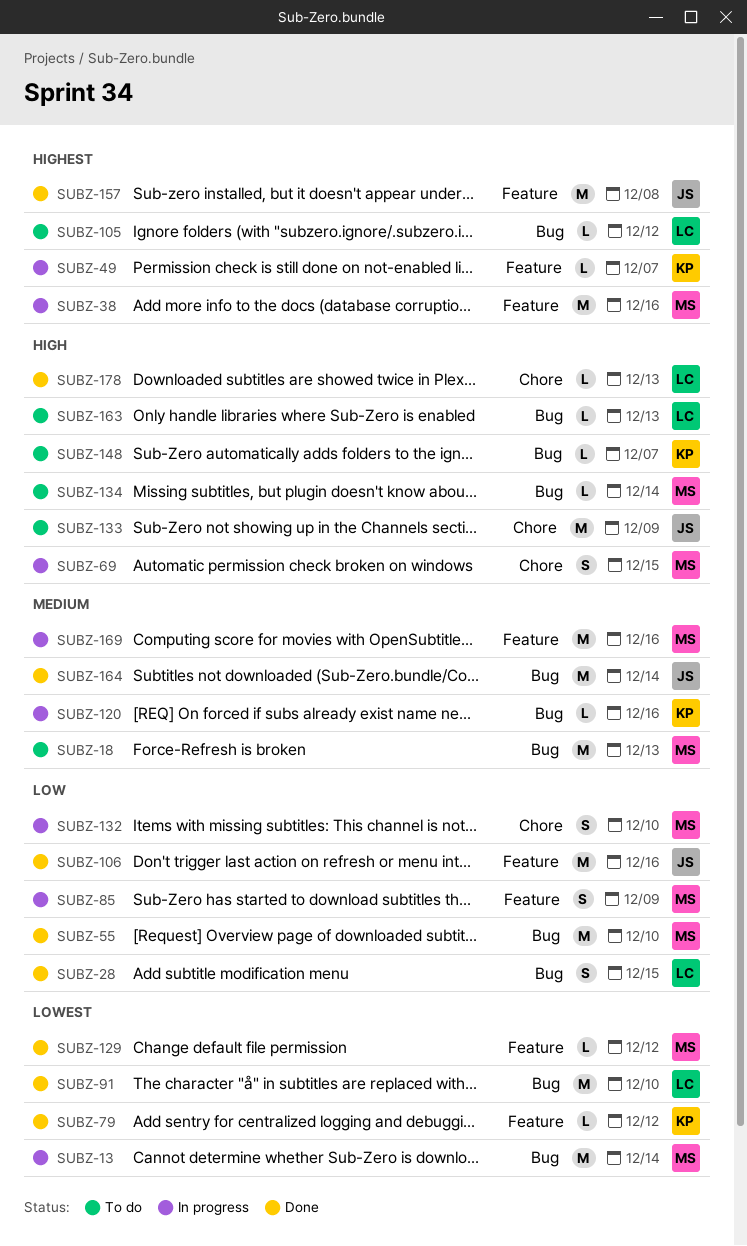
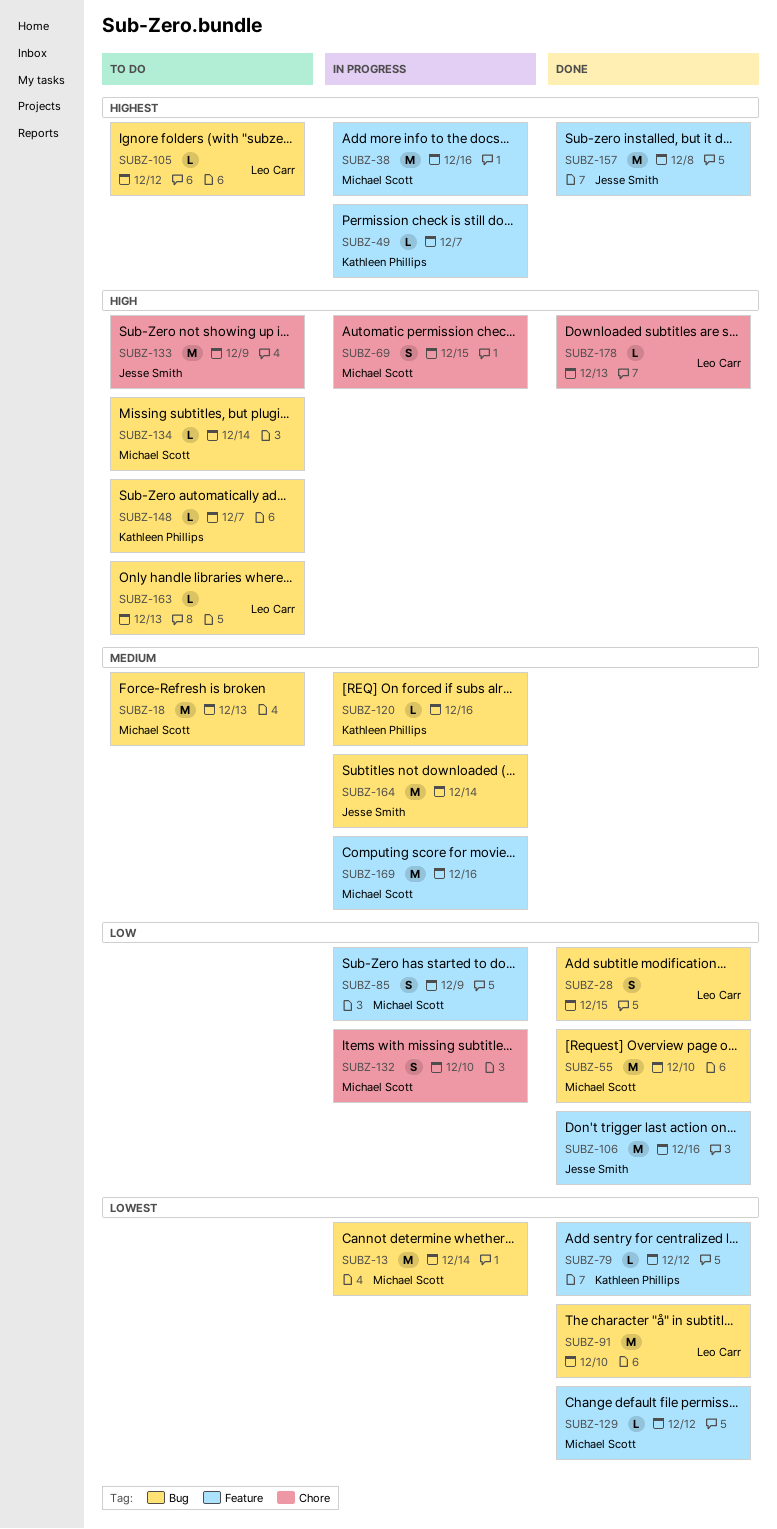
SUBZ-164, status: Done -> In progress

